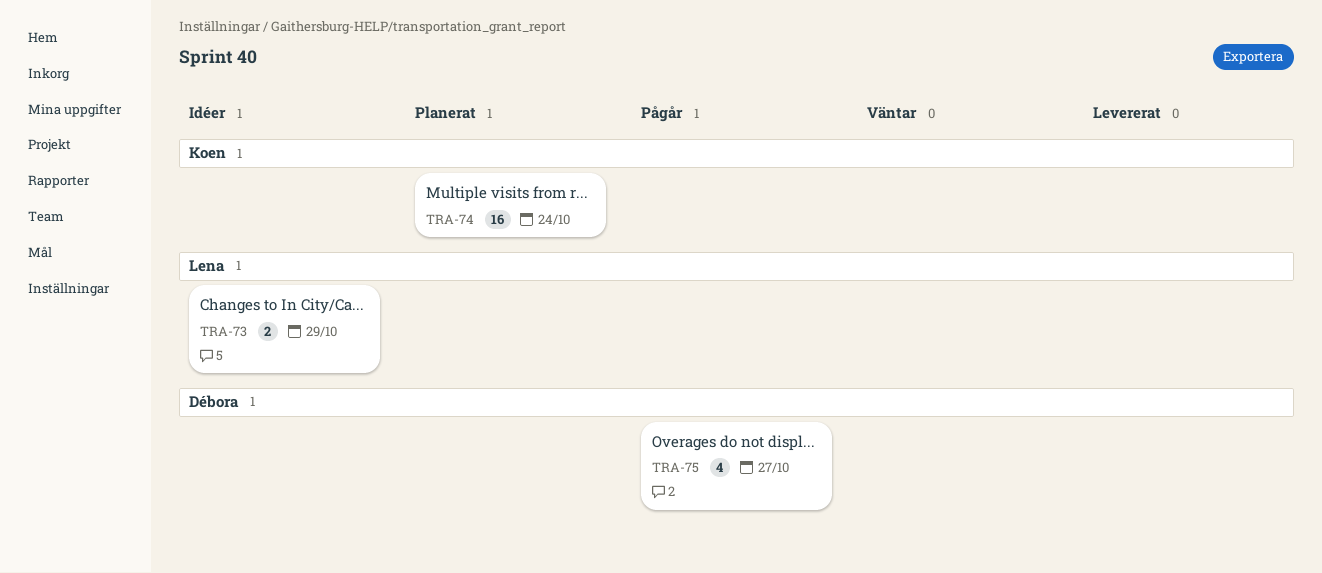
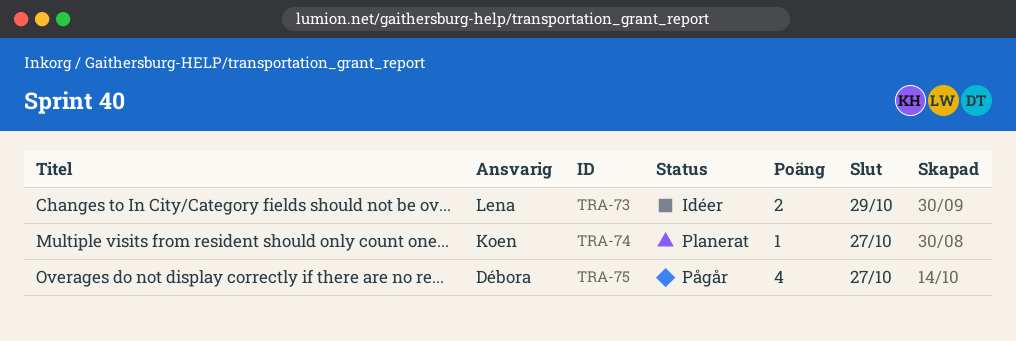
TRA-74, estimate: 16 -> 1
TRA-74, due: Oct 24 -> Oct 27

